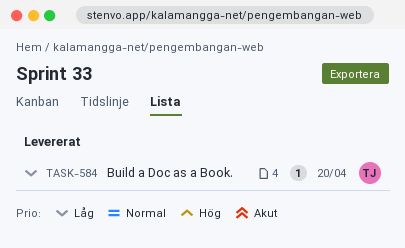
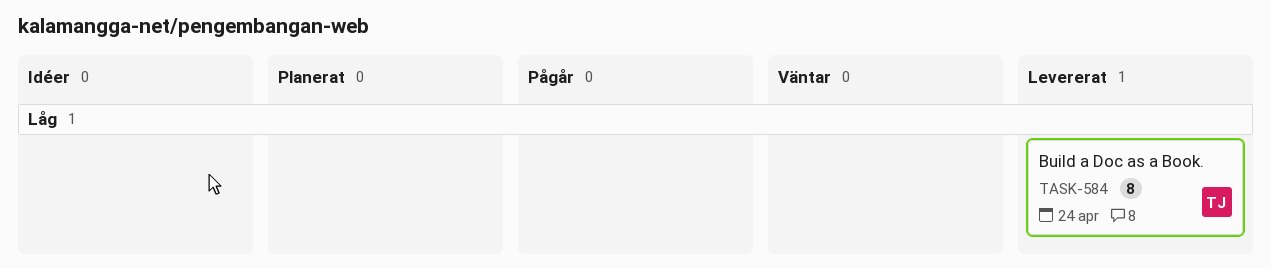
TASK-584, estimate: 1 -> 8
TASK-584, due: Apr 20 -> Apr 24

